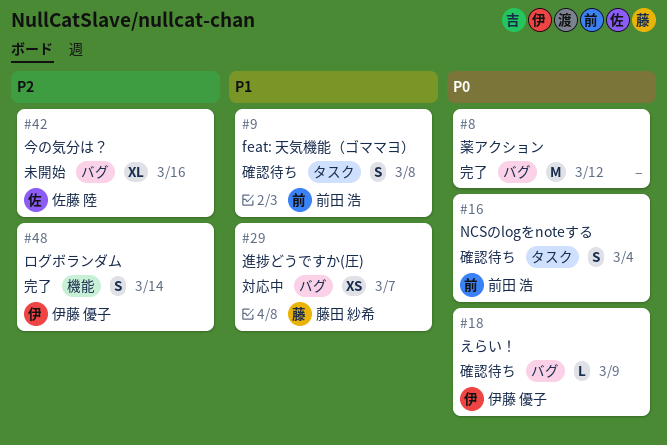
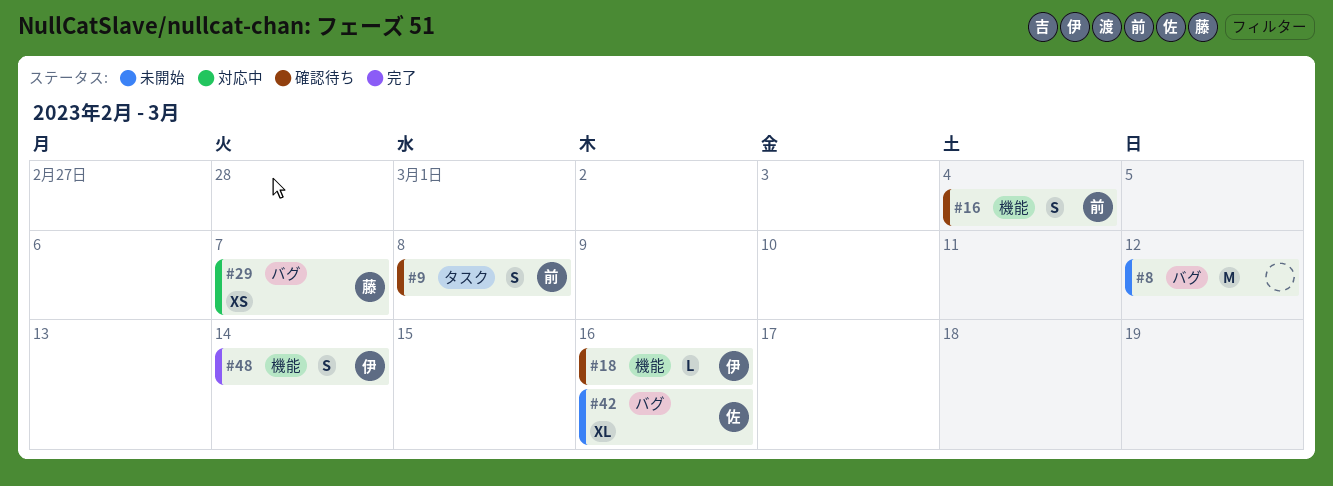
#8, status: 完了 -> 未開始
#16, label: タスク -> 機能
#18, label: バグ -> 機能
#18, due: Mar 9 -> Mar 16

